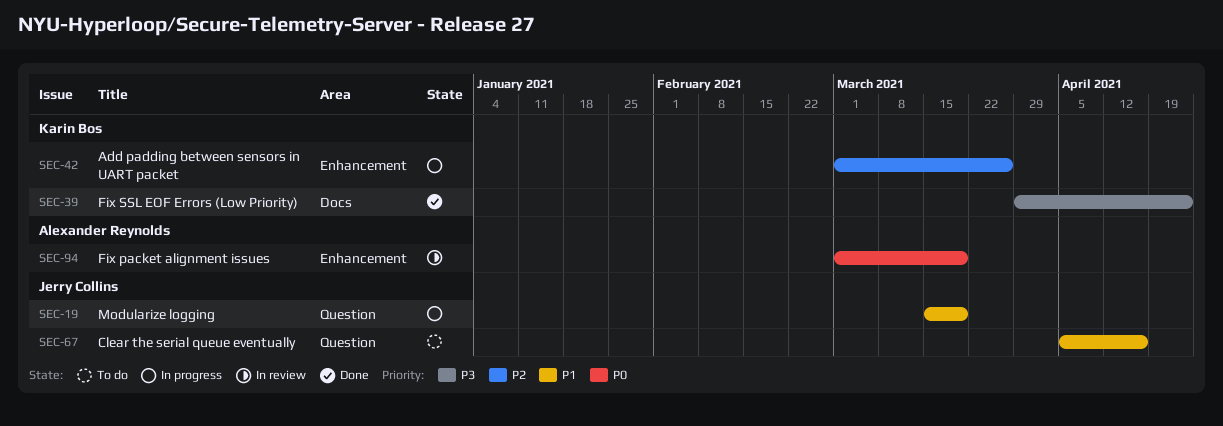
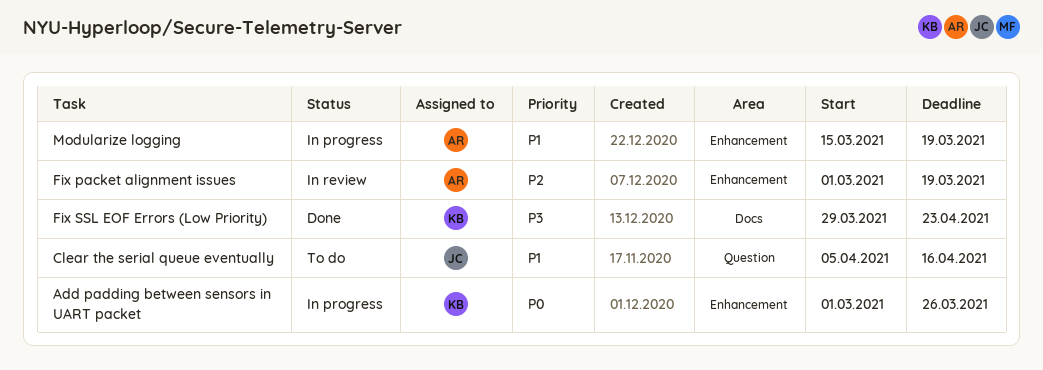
Add padding between sensors in UART packet, priority: P2 -> P0
Fix packet alignment issues, priority: P0 -> P2
Modularize logging, owner: Jerry Collins -> Alexander Reynolds
Modularize logging, label: Question -> Enhancement

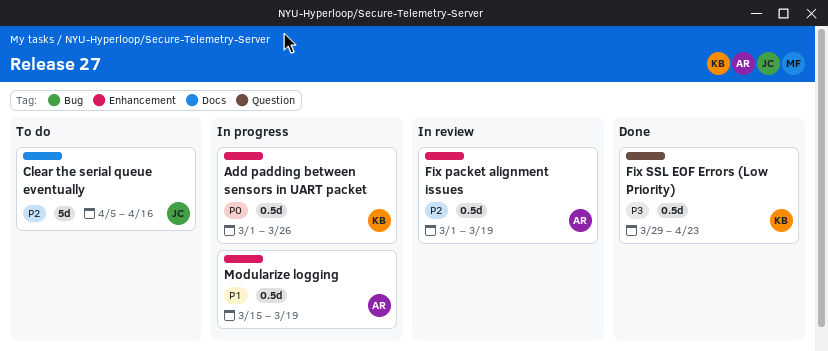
Clear the serial queue eventually, priority: P1 -> P2
Clear the serial queue eventually, label: Question -> Docs
Fix SSL EOF Errors (Low Priority), label: Docs -> Question

